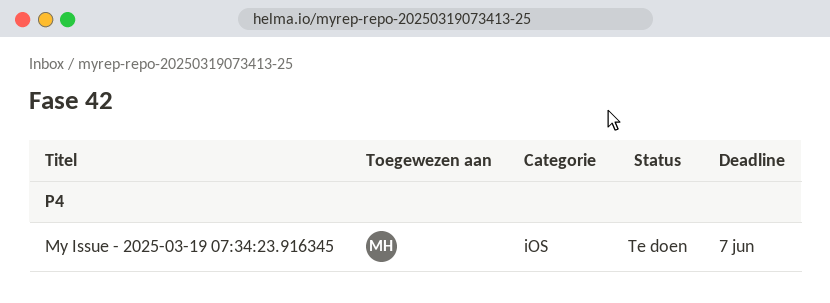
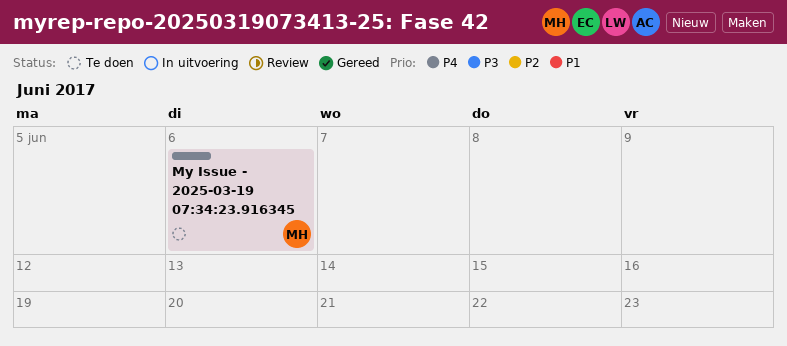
My Issue - 2025-03-19 07:34:23.916345, due: Jun 7 -> Jun 6

